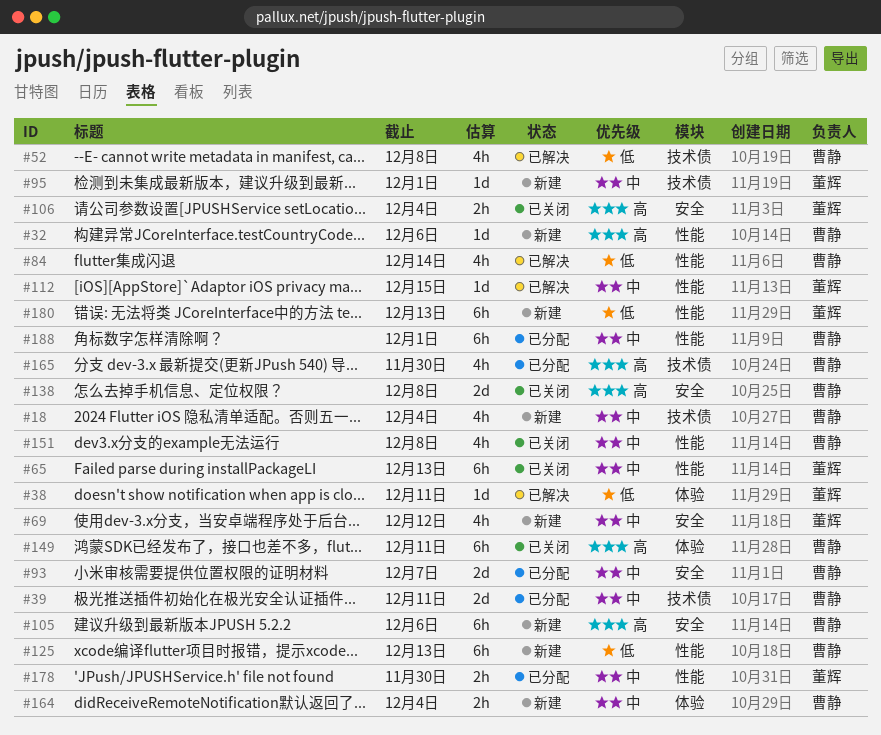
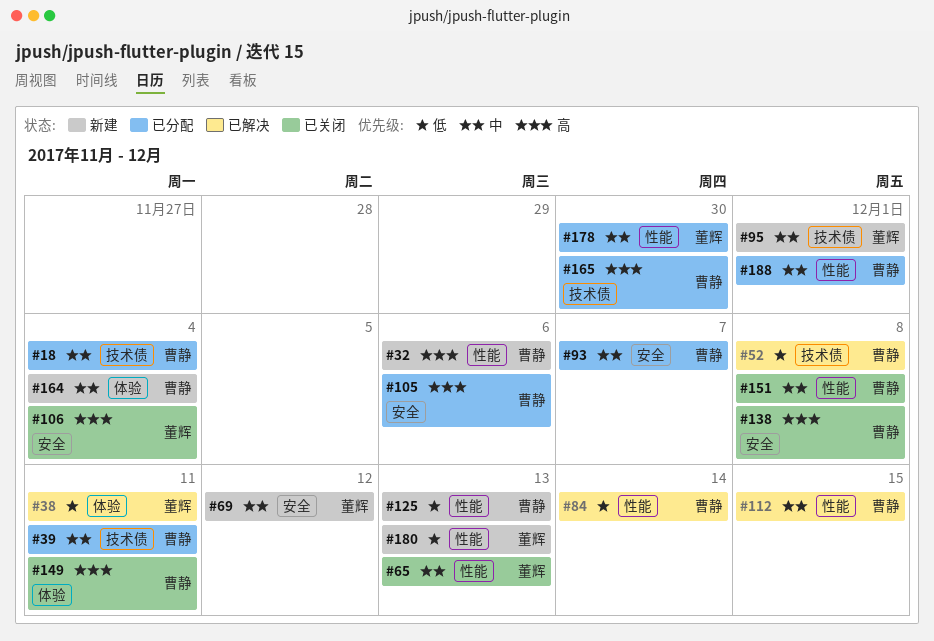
#18, status: 新建 -> 已分配
#105, status: 新建 -> 已分配
#112, owner: 董辉 -> 曹静

